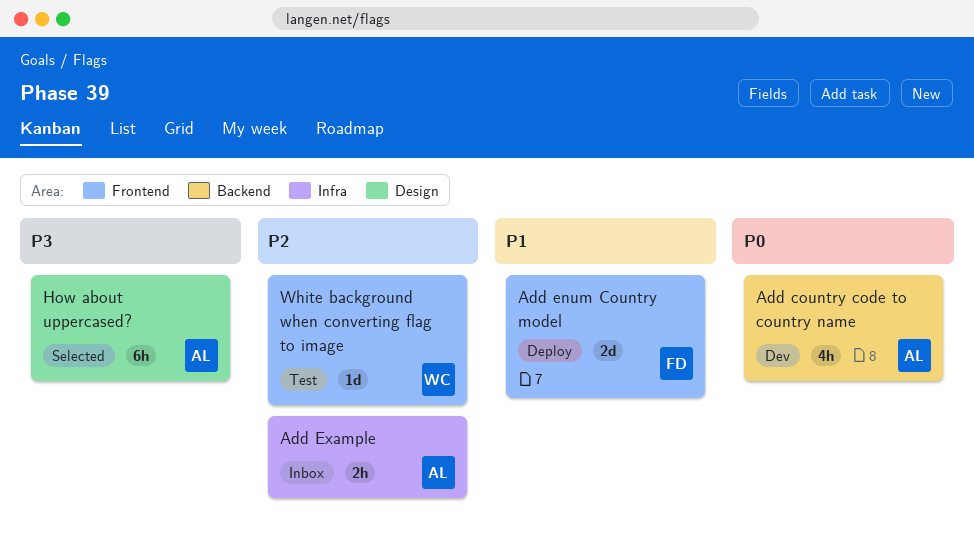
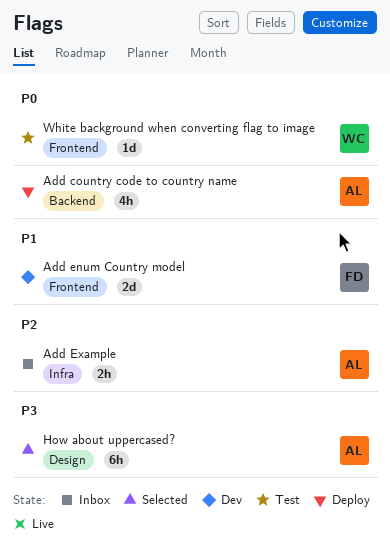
Add country code to country name, status: Dev -> Deploy
Add enum Country model, status: Deploy -> Dev
White background when converting flag to image, priority: P2 -> P0

